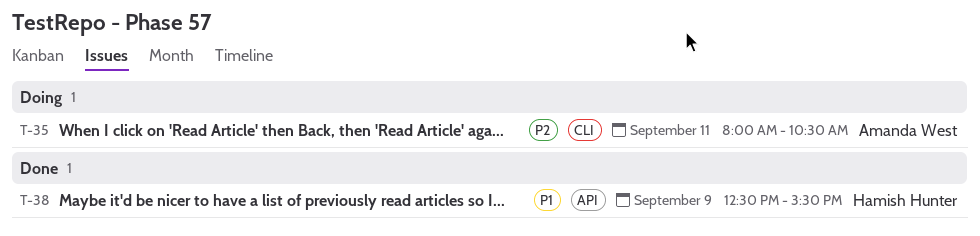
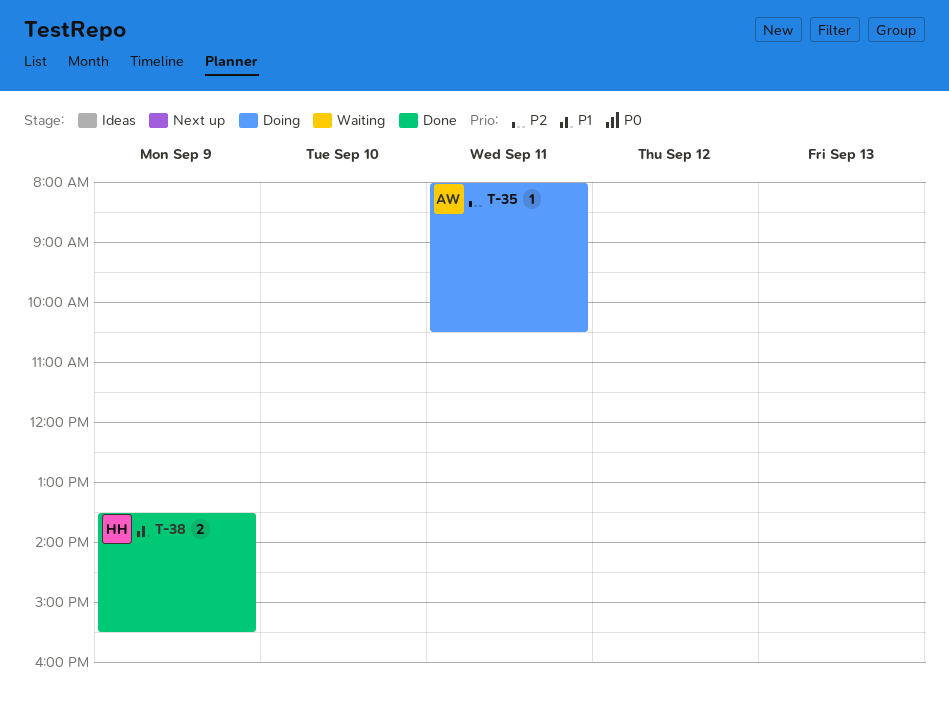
T-38, begins: 12:30 -> 13:30

